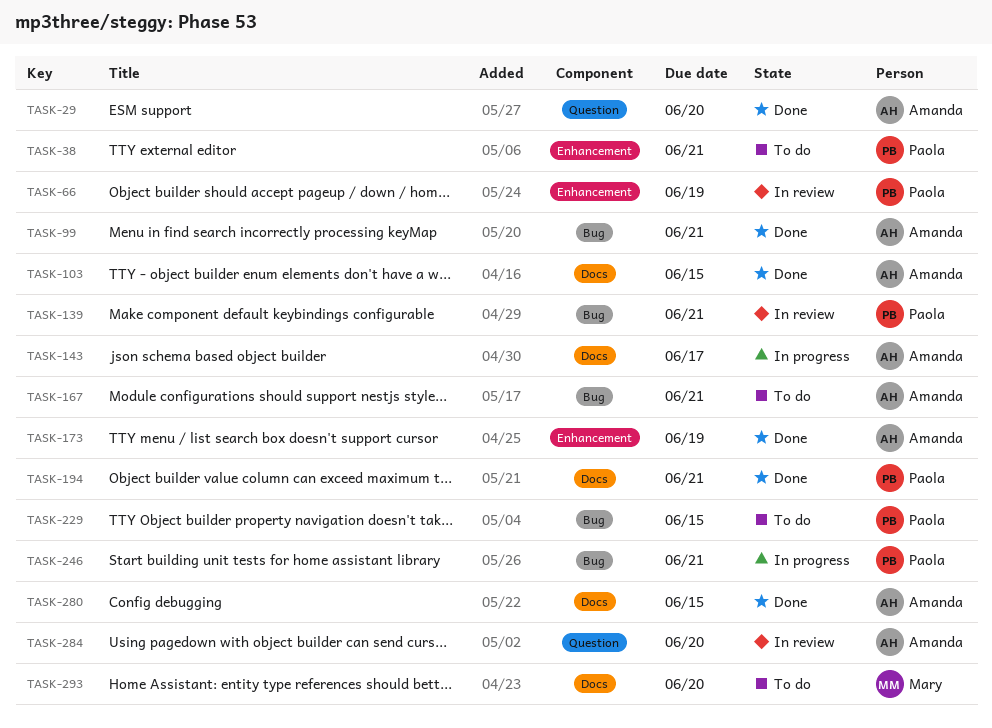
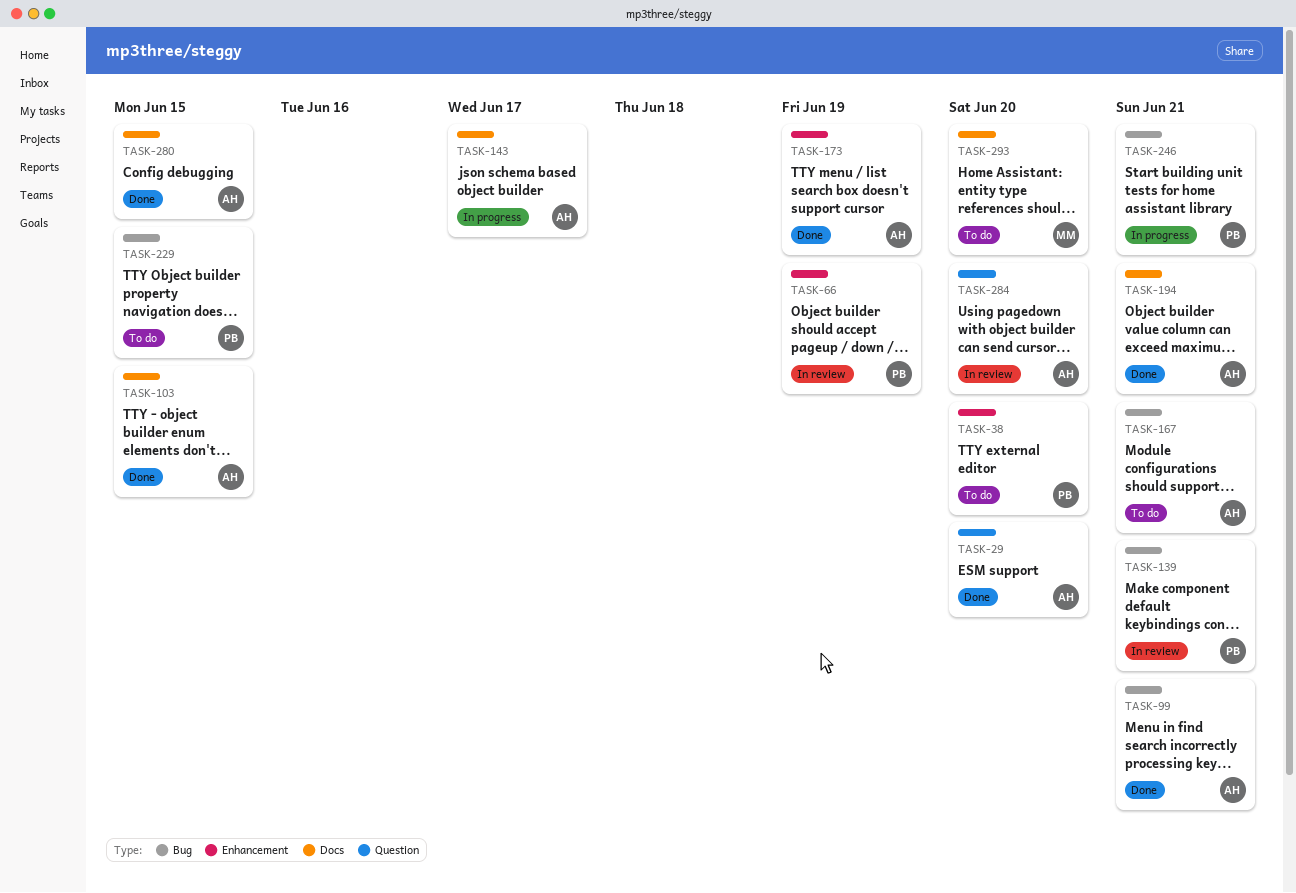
TASK-38, due: Jun 21 -> Jun 20
TASK-194, owner: Paola -> Amanda

